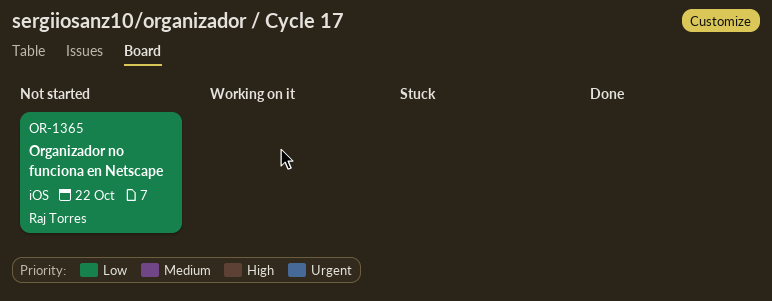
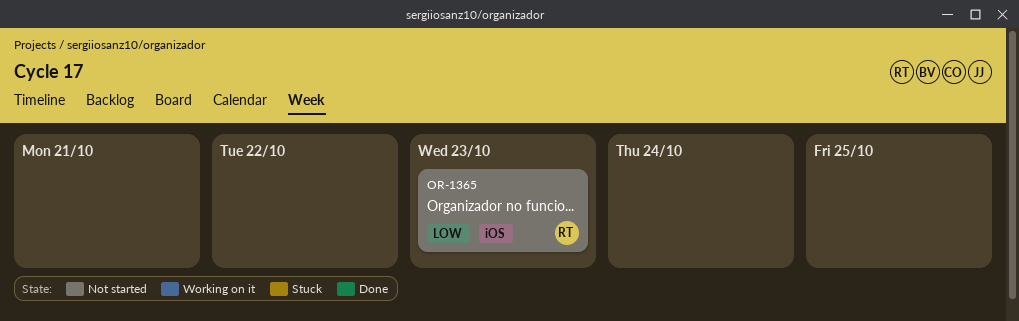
OR-1365, due: Oct 22 -> Oct 23

